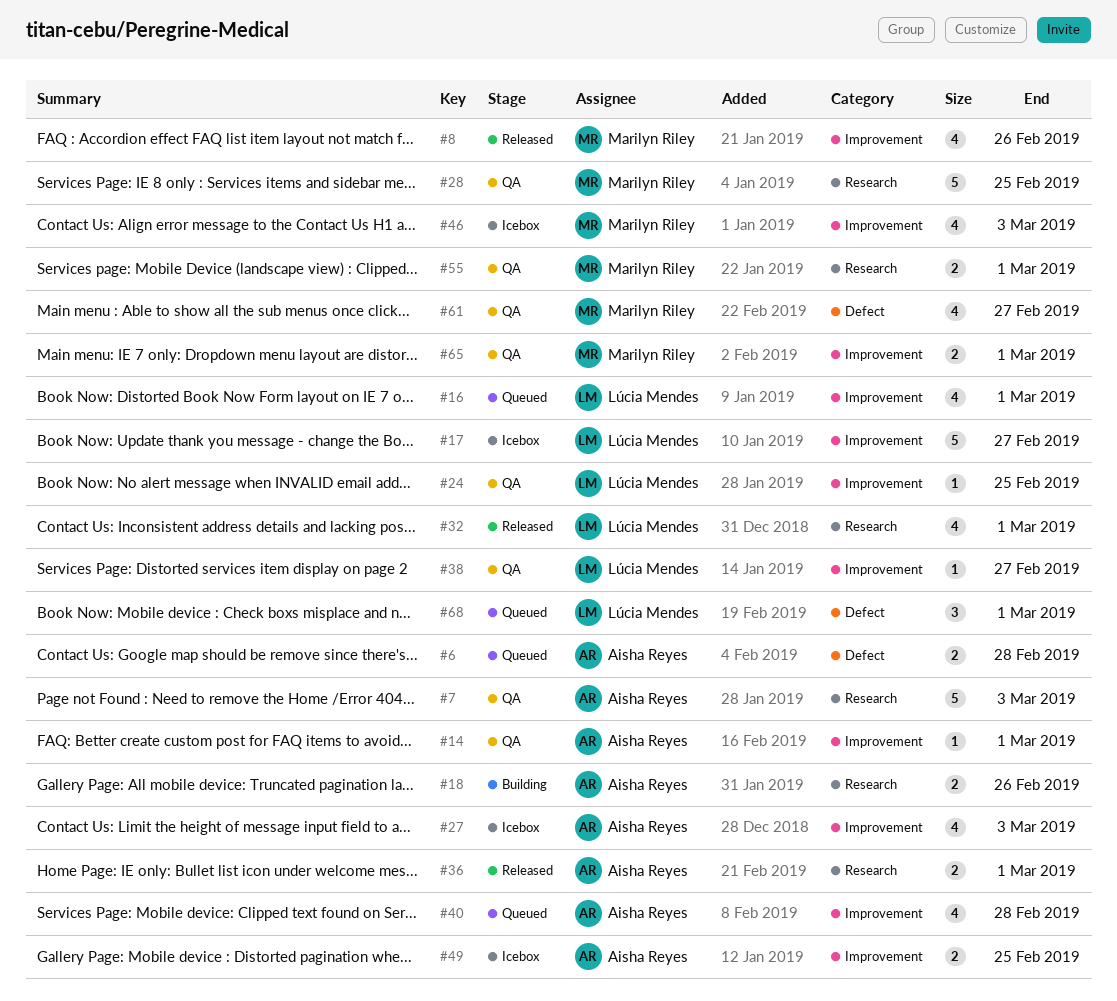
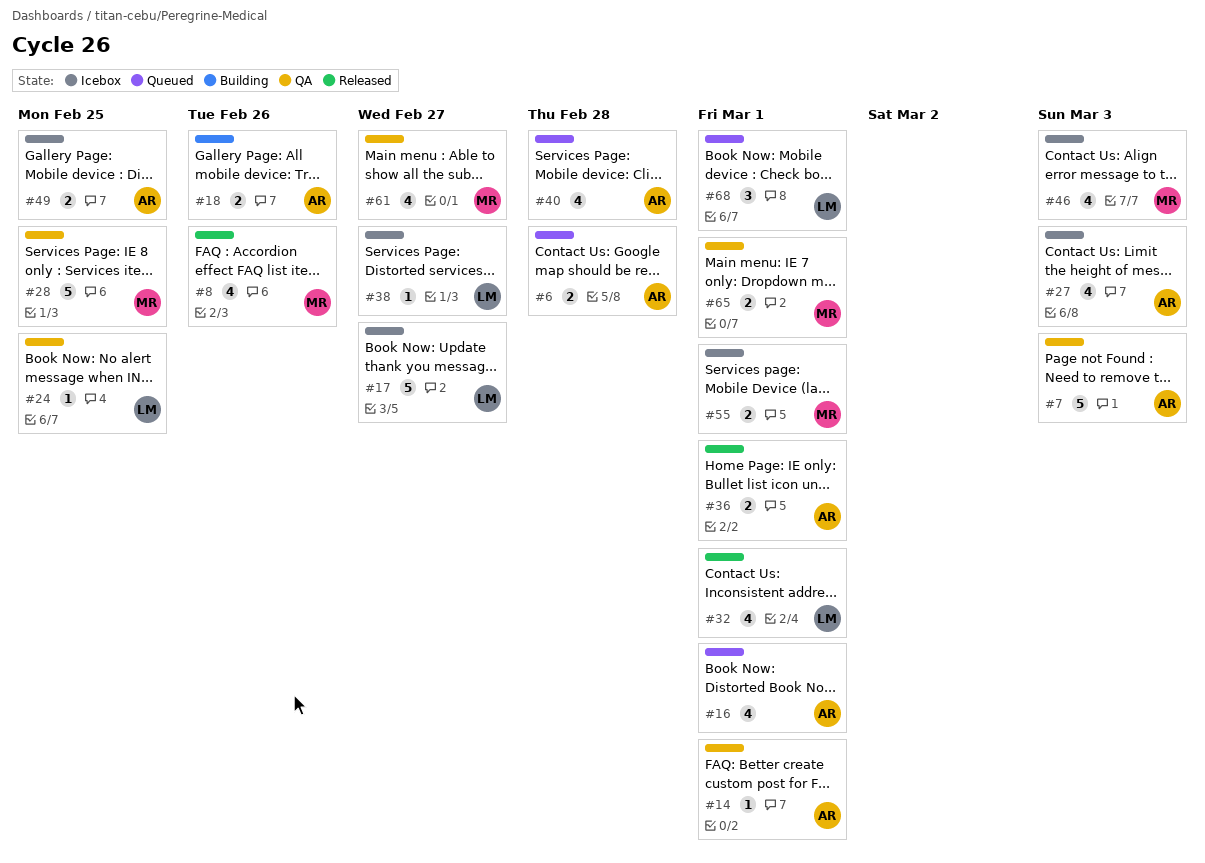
#16, owner: Lúcia Mendes -> Aisha Reyes
#38, status: QA -> Icebox
#55, status: QA -> Icebox

